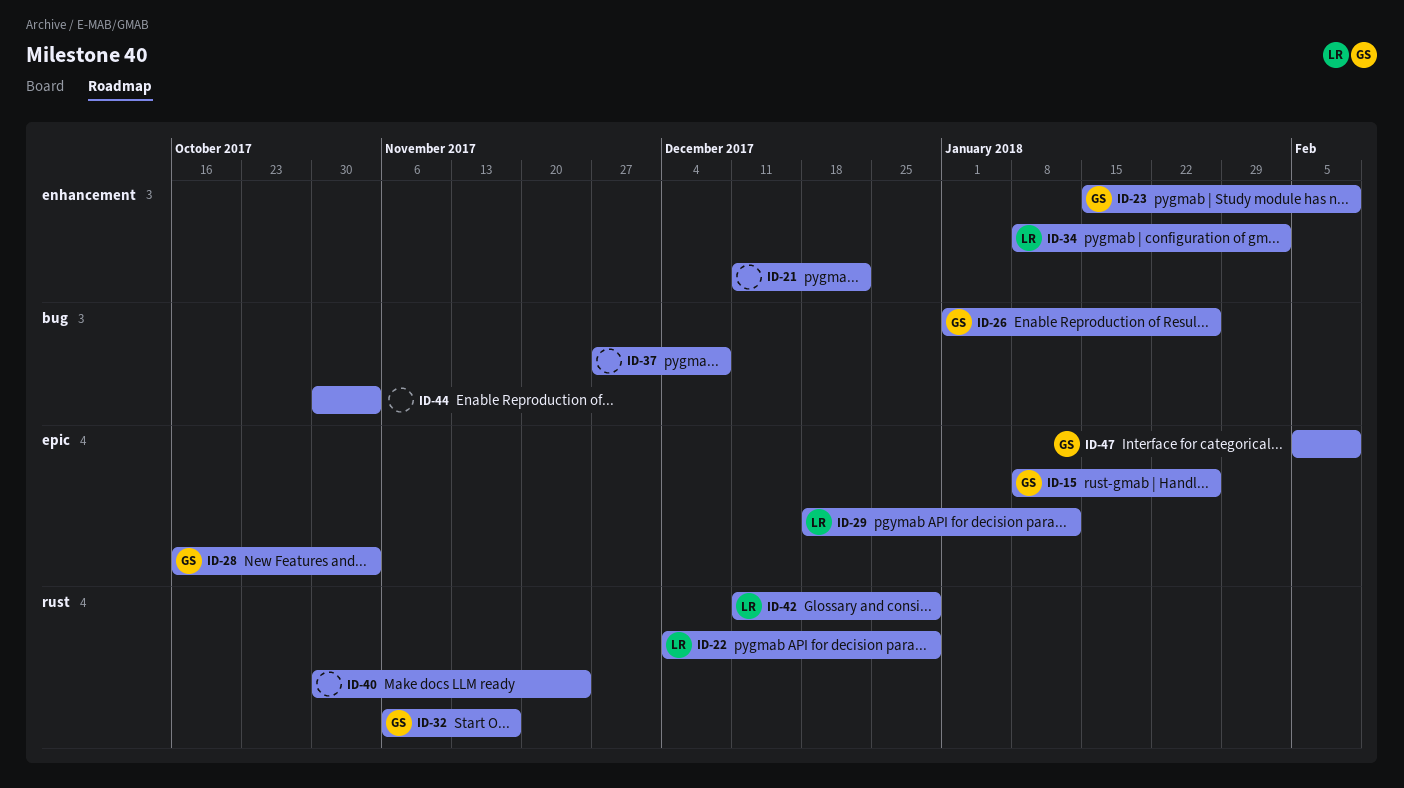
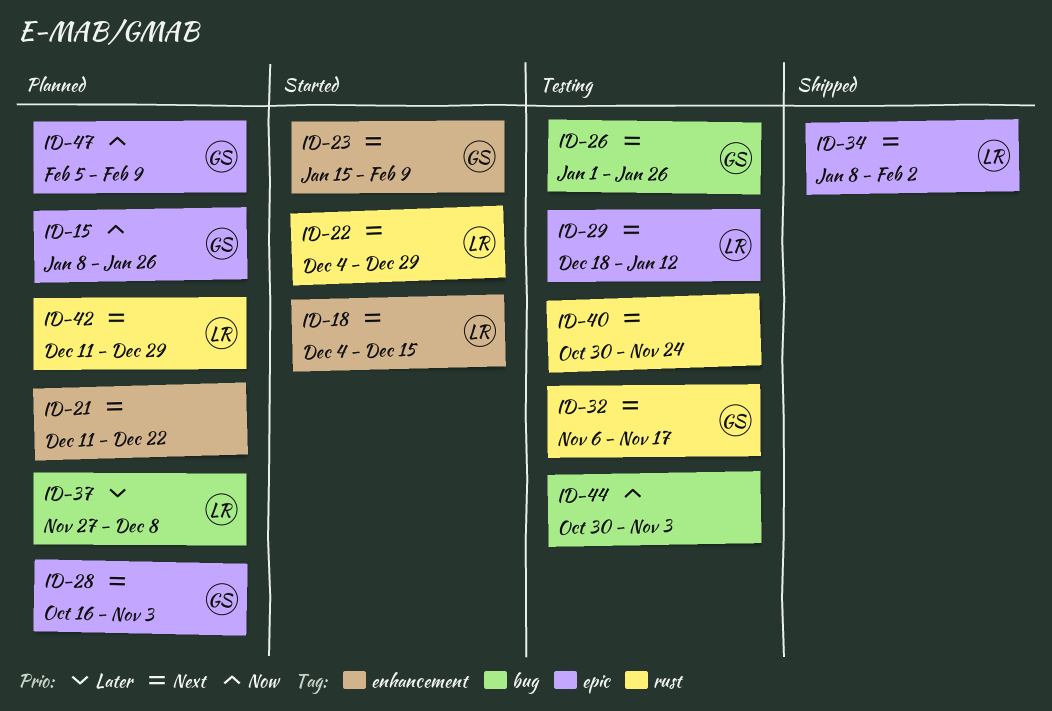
ID-18: none -> present
ID-34, label: enhancement -> epic
ID-37, owner: none -> LR

